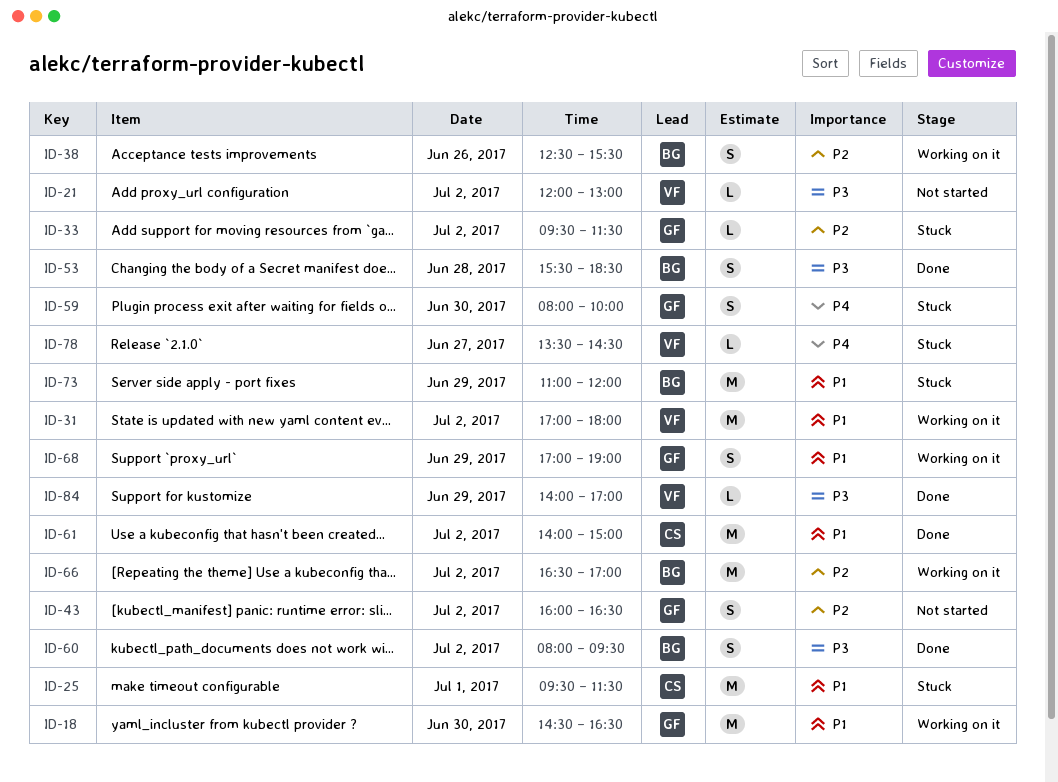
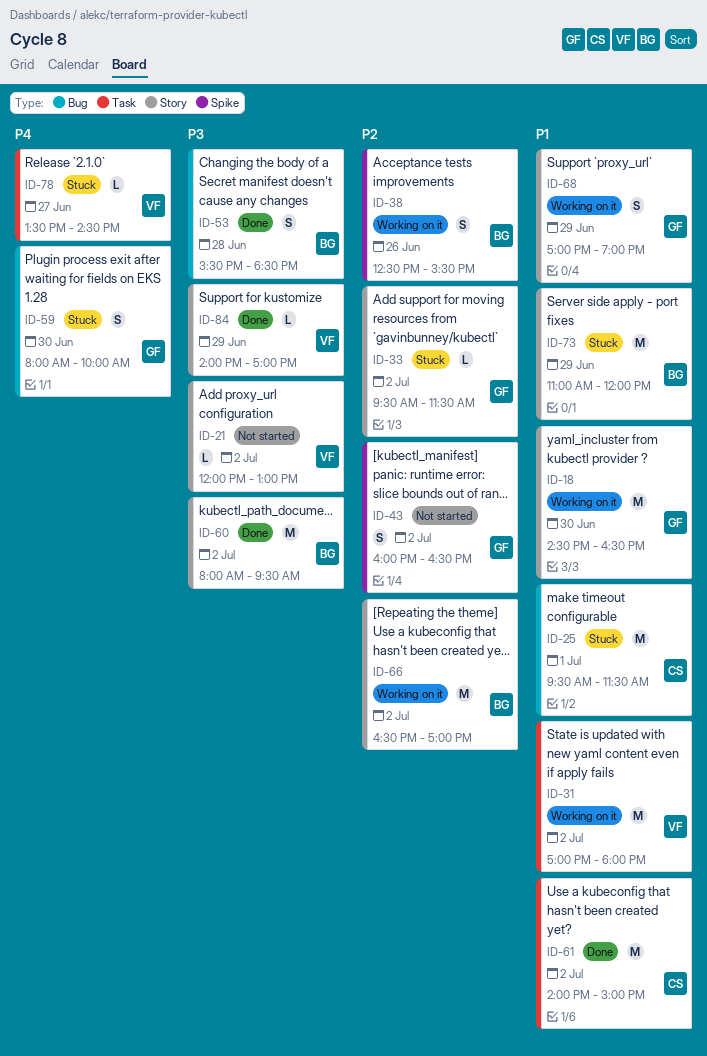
ID-60, estimate: S -> M

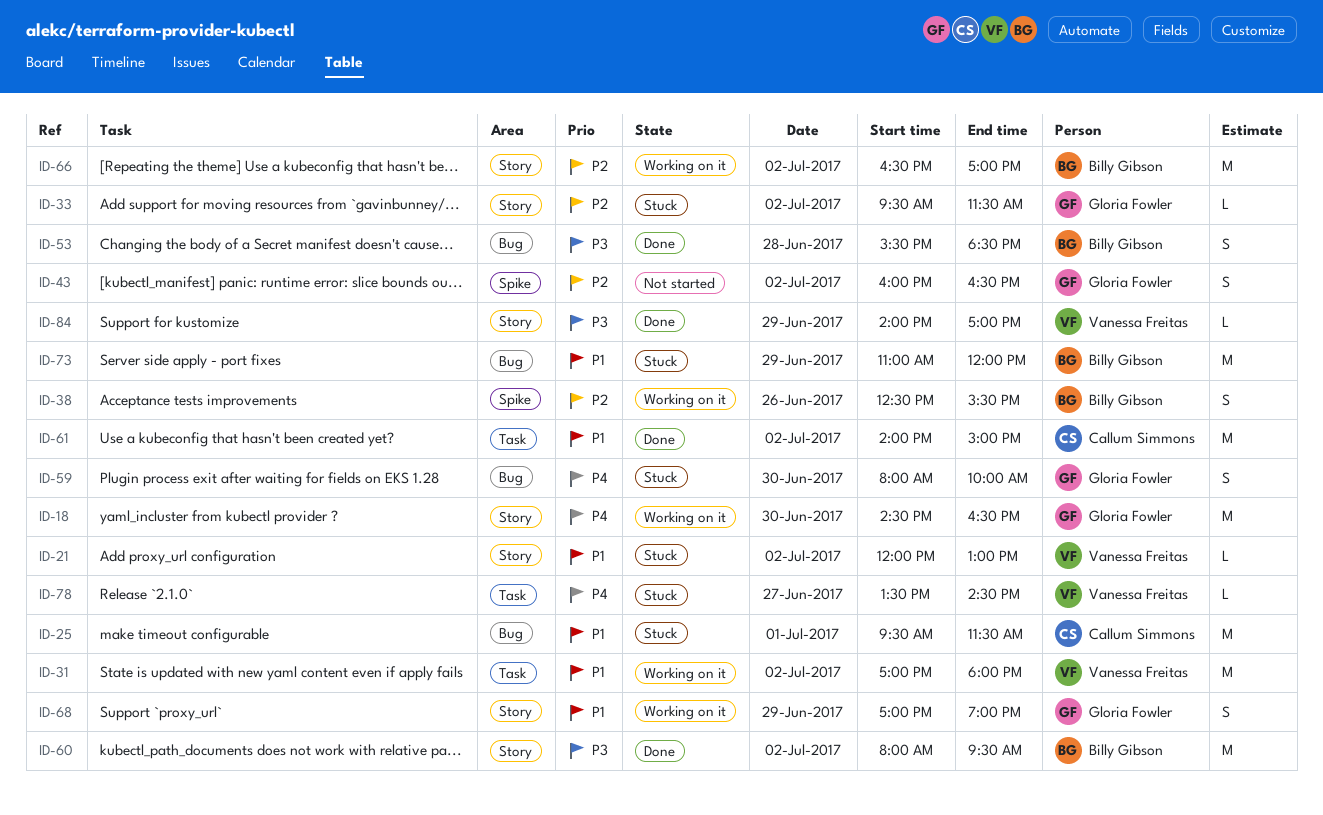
ID-18, priority: P1 -> P4
ID-21, status: Not started -> Stuck
ID-21, priority: P3 -> P1
ID-73, label: Story -> Bug

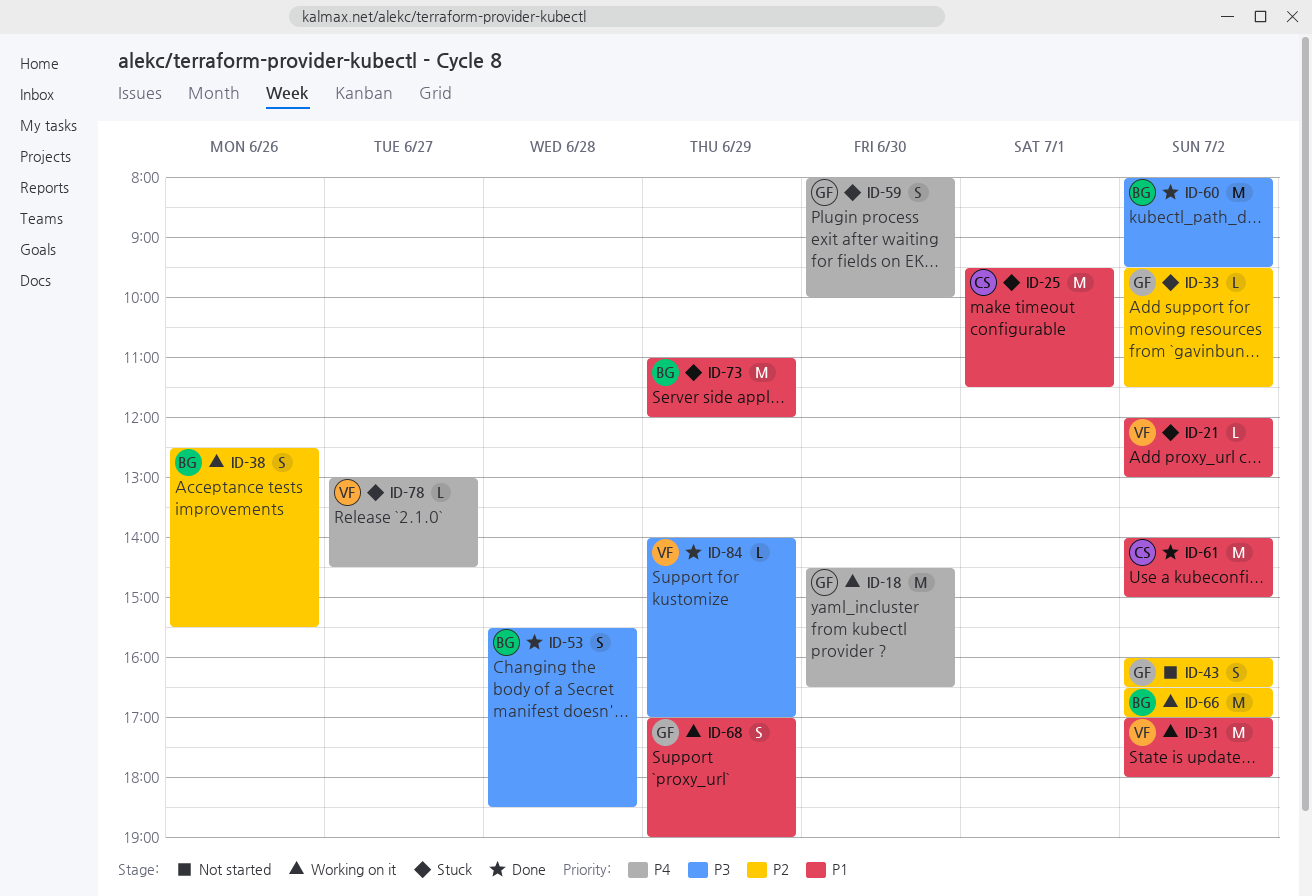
ID-78, begins: 13:30 -> 13:00

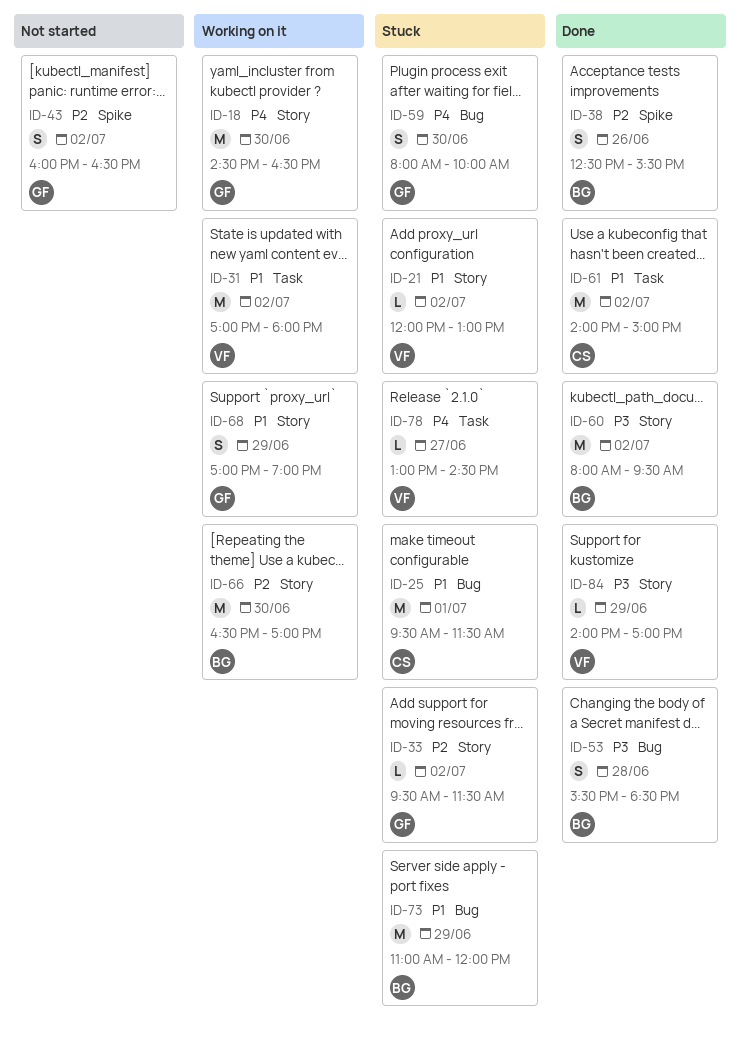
ID-38, status: Working on it -> Done
ID-66, day: Jul 2 -> Jun 30

